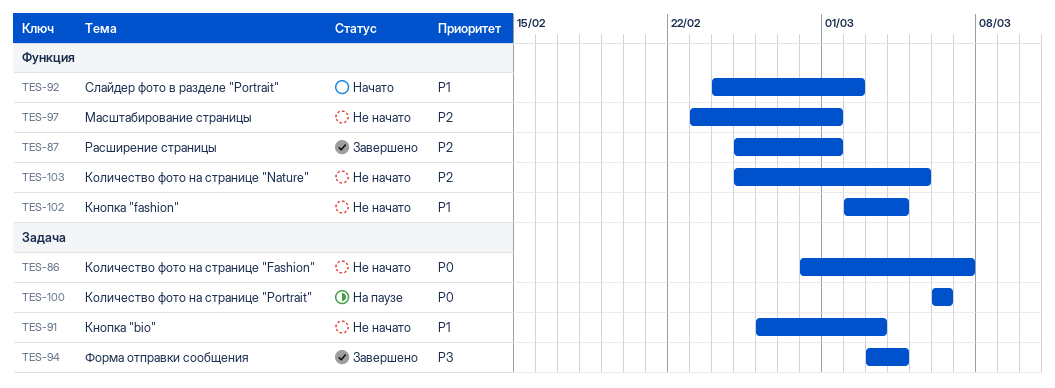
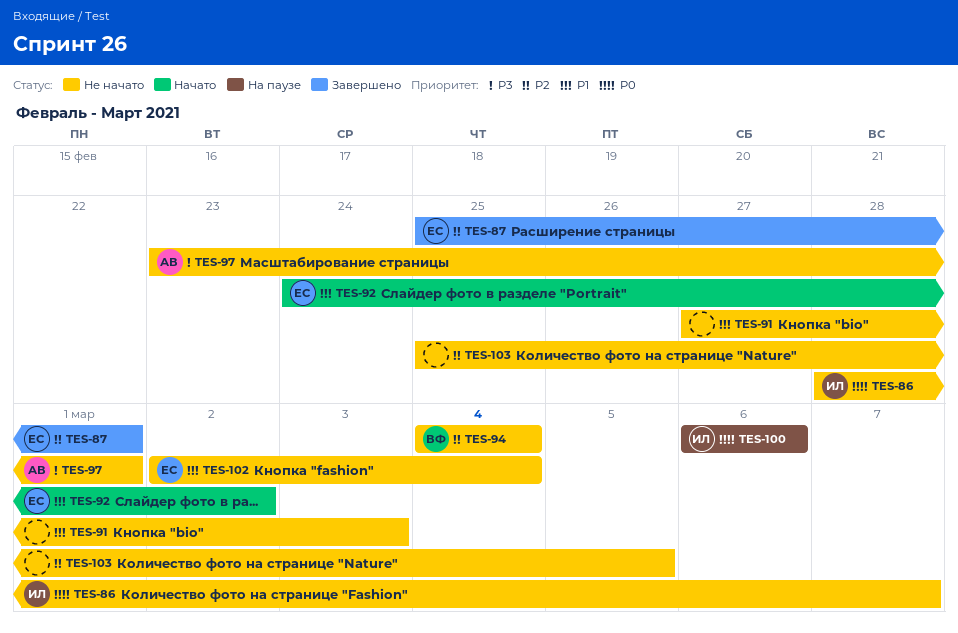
TES-91, start: Feb 26 -> Feb 27
TES-94, status: Завершено -> Не начато
TES-94, priority: P3 -> P2
TES-94, start: Mar 3 -> Mar 4
TES-97, priority: P2 -> P3

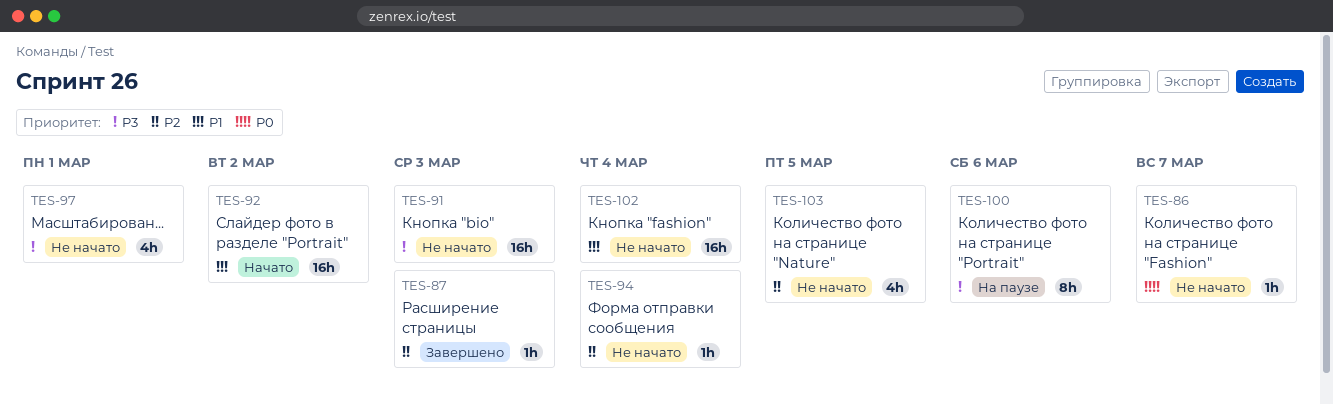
TES-87, due: Mar 1 -> Mar 3
TES-91, priority: P1 -> P3
TES-100, priority: P0 -> P3

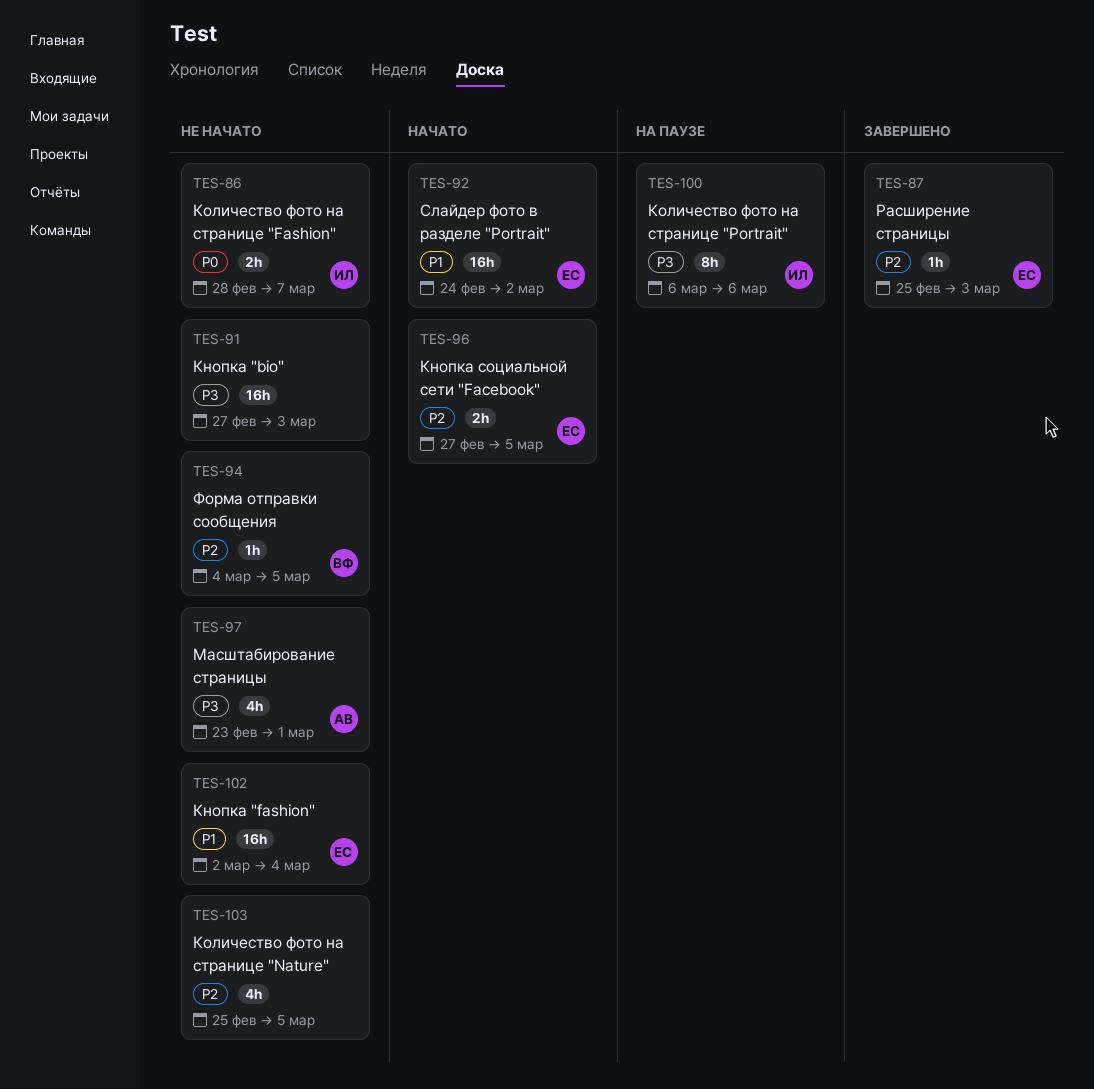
TES-86, estimate: 1h -> 2h
TES-94, due: Mar 4 -> Mar 5
TES-96: none -> present

